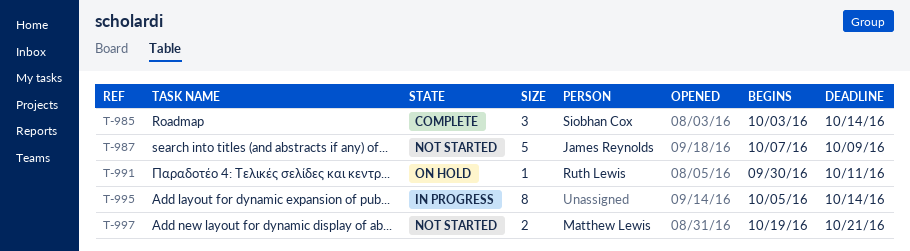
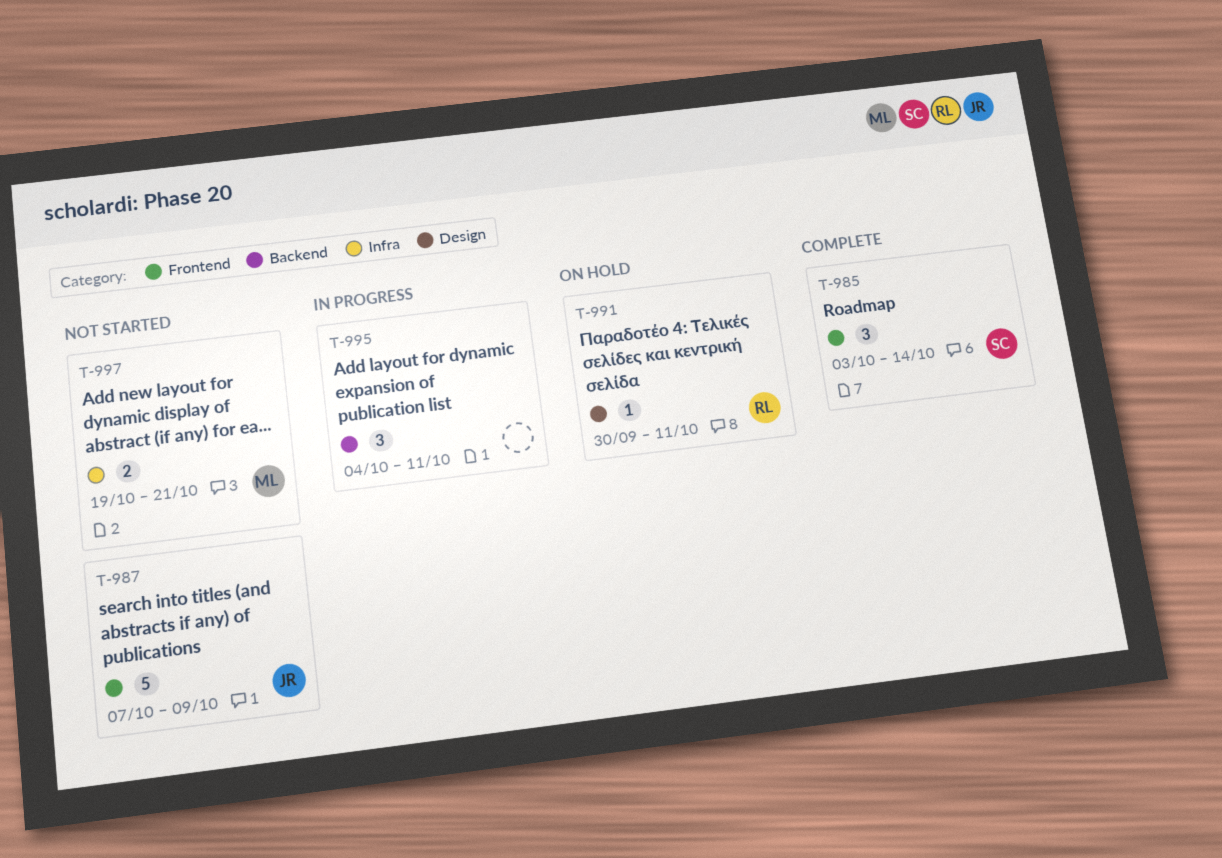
T-995, estimate: 8 -> 3
T-995, start: Oct 5 -> Oct 4
T-995, due: Oct 14 -> Oct 11

